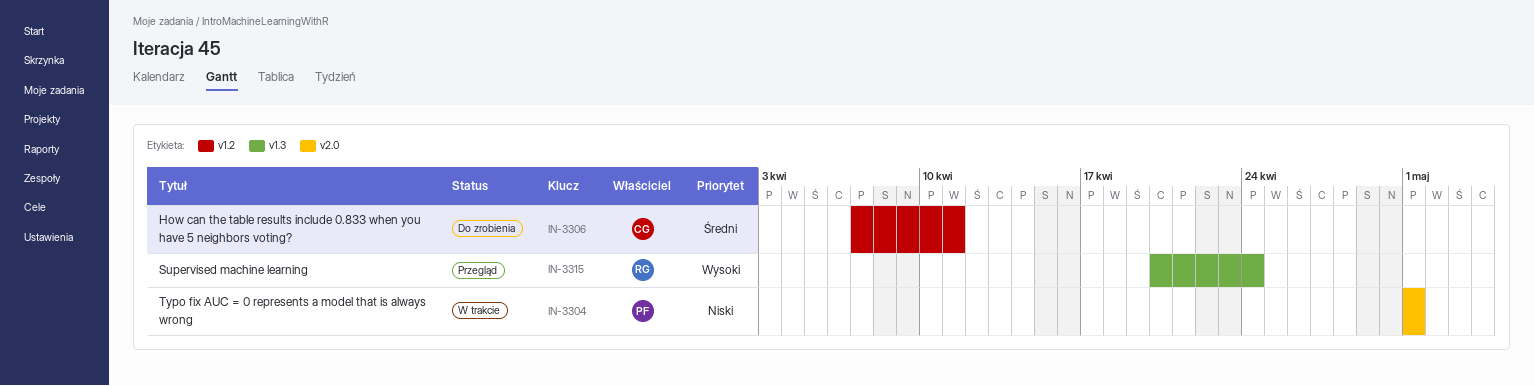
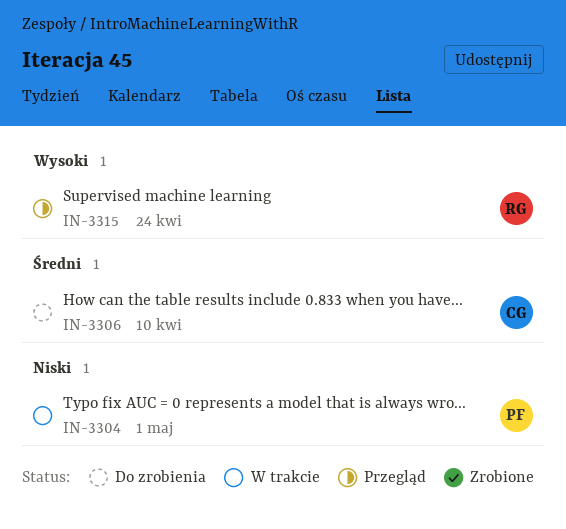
IN-3306, due: Apr 11 -> Apr 10

